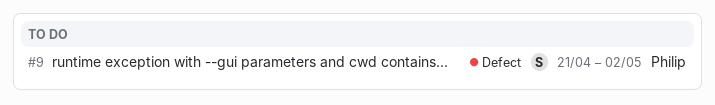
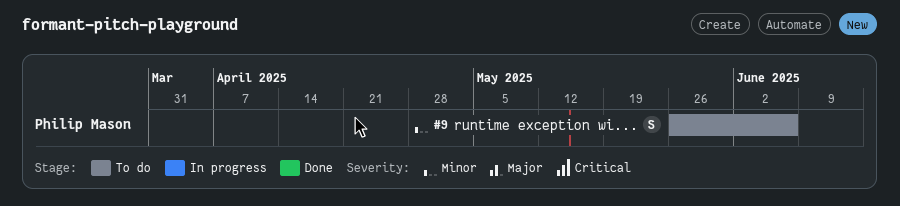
#9, start: Apr 21 -> May 26
#9, due: May 2 -> Jun 6

